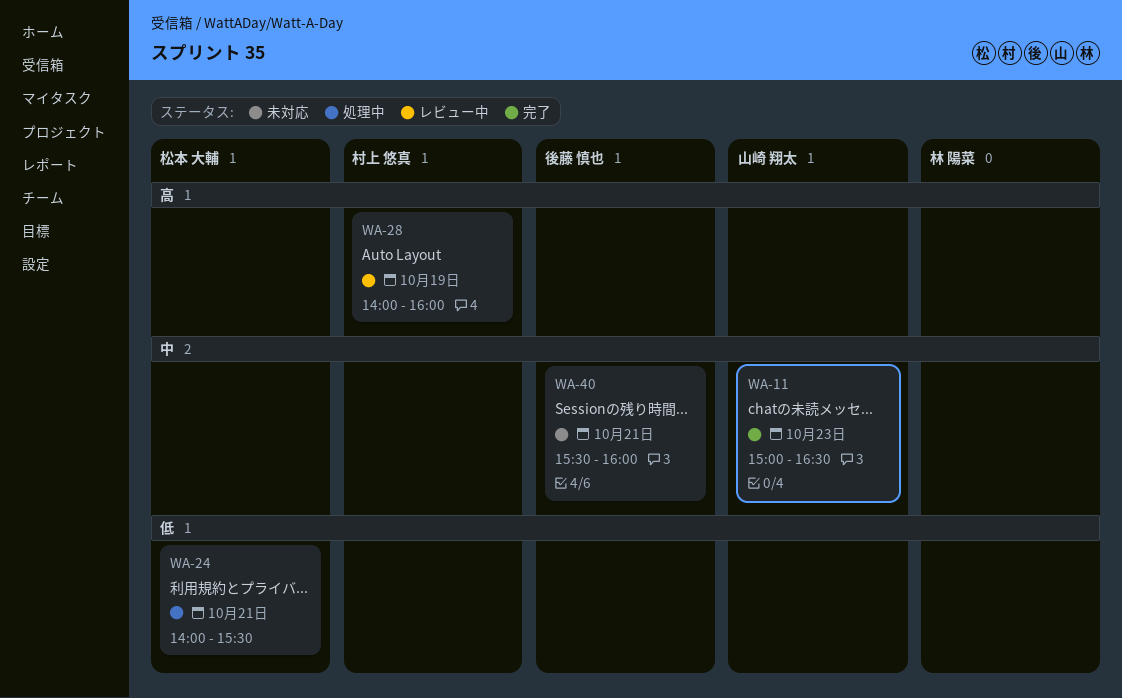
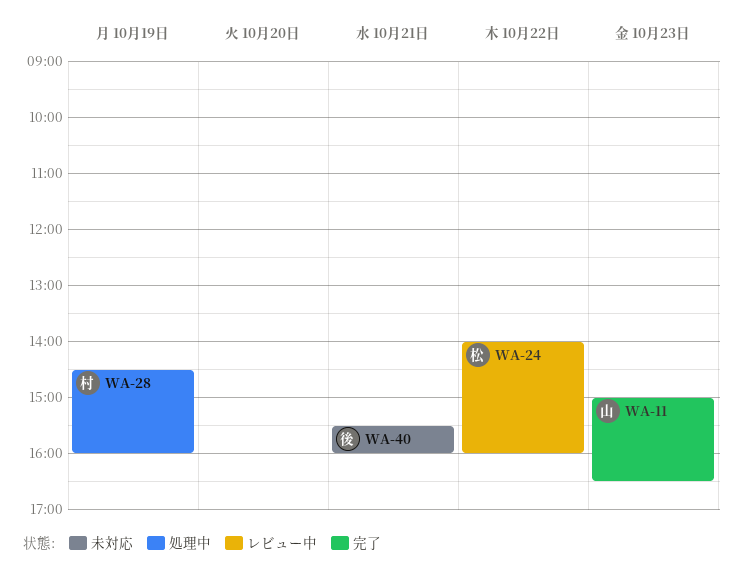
WA-24, status: 処理中 -> レビュー中
WA-24, day: Oct 21 -> Oct 22
WA-24, ends: 15:30 -> 16:00
WA-28, status: レビュー中 -> 処理中
WA-28, begins: 14:00 -> 14:30

